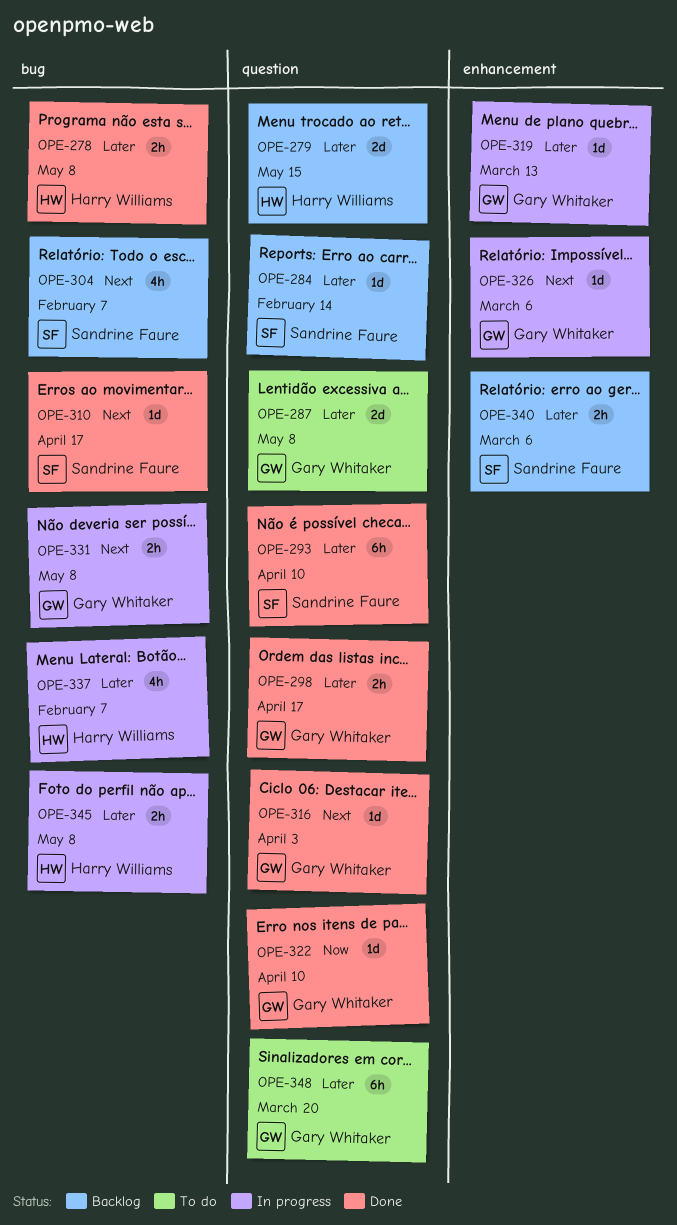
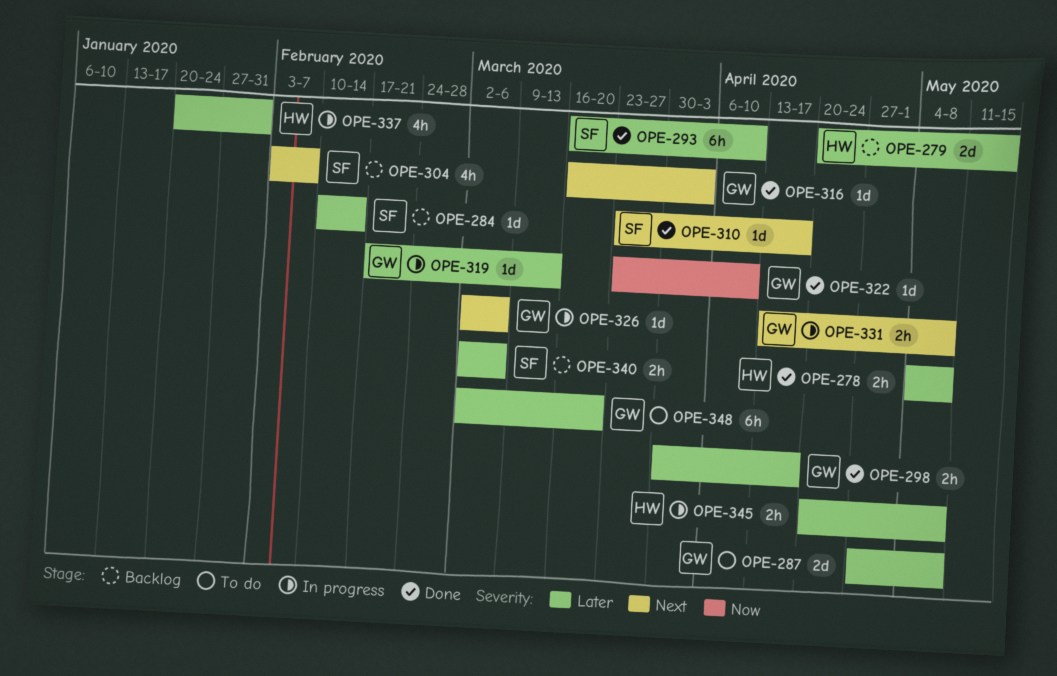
OPE-337, due: Feb 7 -> Jan 31

